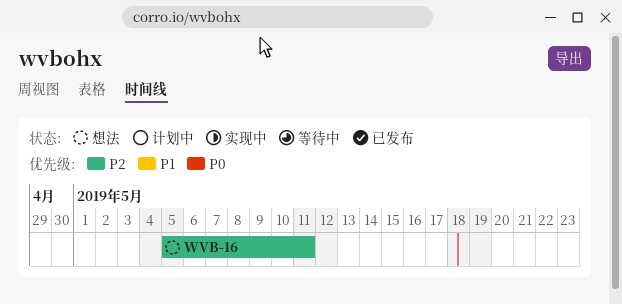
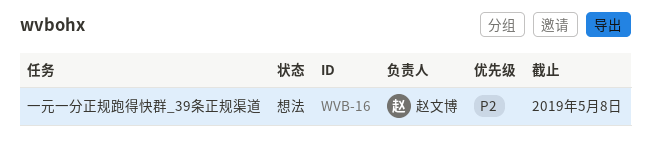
WVB-16, due: May 11 -> May 8

